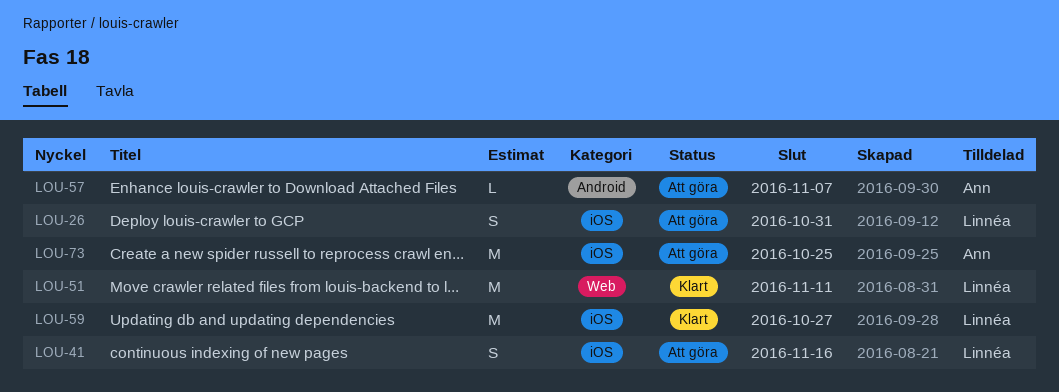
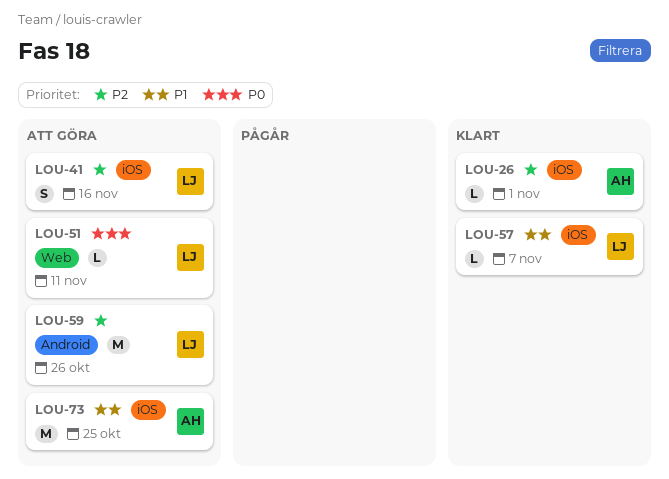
LOU-26, status: Att göra -> Klart
LOU-26, owner: Linnéa -> Ann
LOU-26, estimate: S -> L
LOU-26, due: Oct 31 -> Nov 1
LOU-51, status: Klart -> Att göra
LOU-51, estimate: M -> L
LOU-57, status: Att göra -> Klart
LOU-57, owner: Ann -> Linnéa
LOU-57, label: Android -> iOS
LOU-59, status: Klart -> Att göra
LOU-59, label: iOS -> Android
LOU-59, due: Oct 27 -> Oct 26

